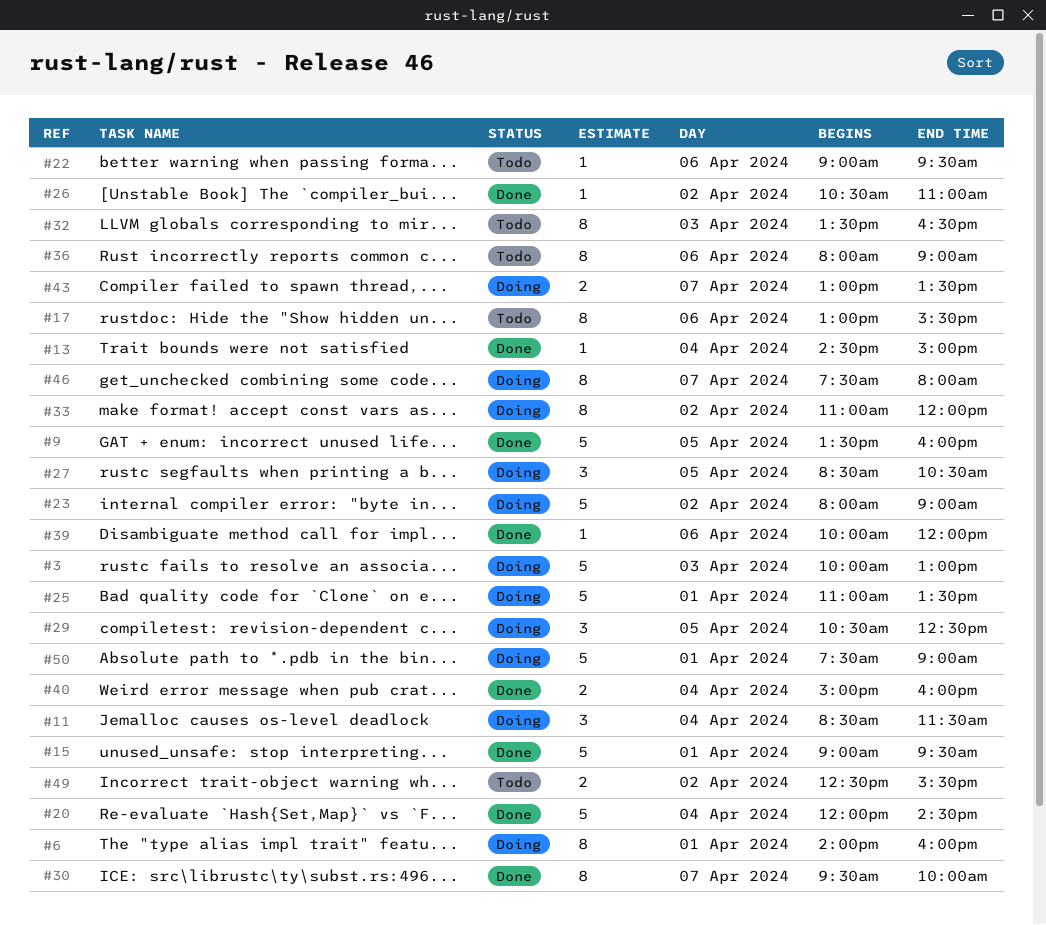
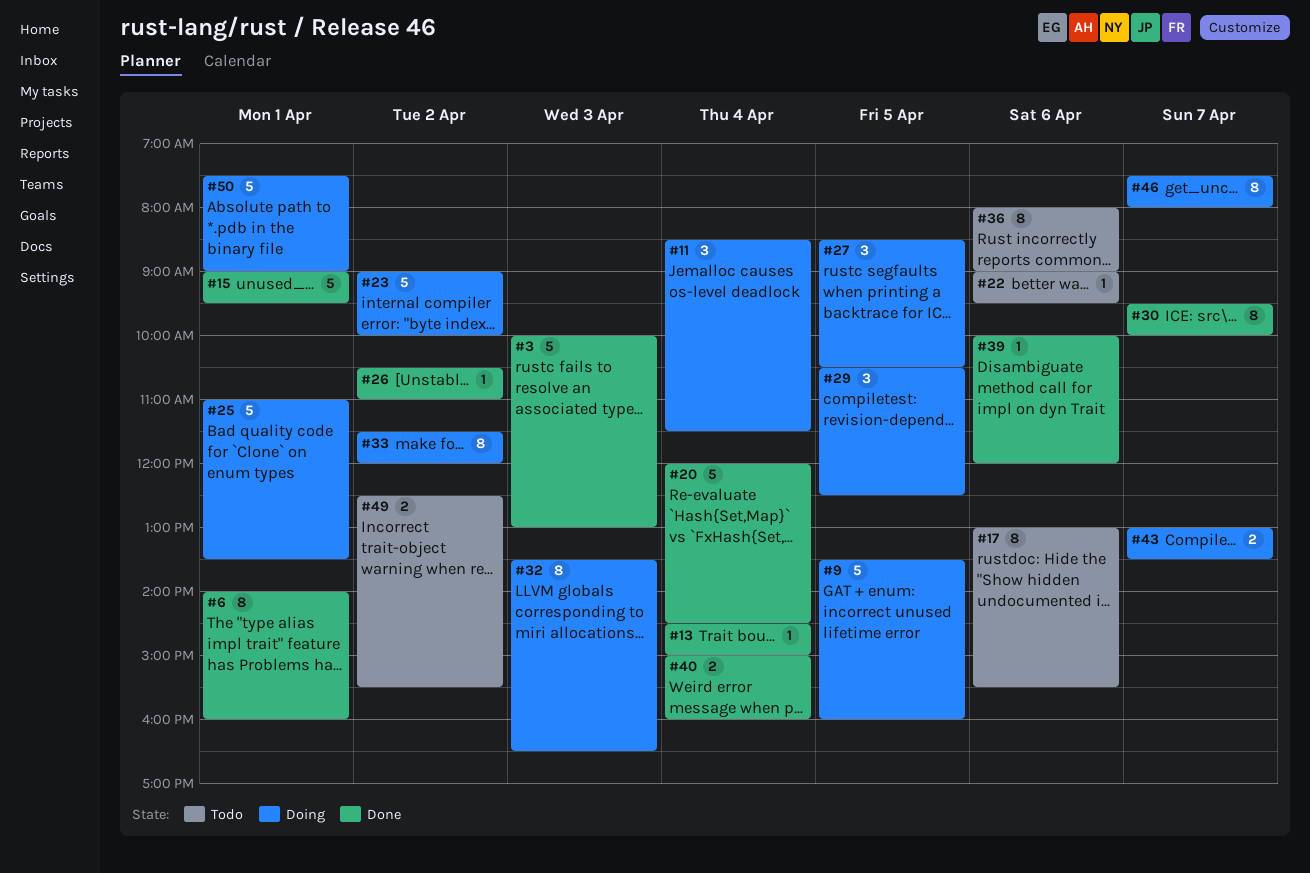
#3, status: Doing -> Done
#6, status: Doing -> Done
#9, status: Done -> Doing
#23, begins: 08:00 -> 09:00
#23, ends: 09:00 -> 10:00
#32, status: Todo -> Doing
#33, begins: 11:00 -> 11:30

